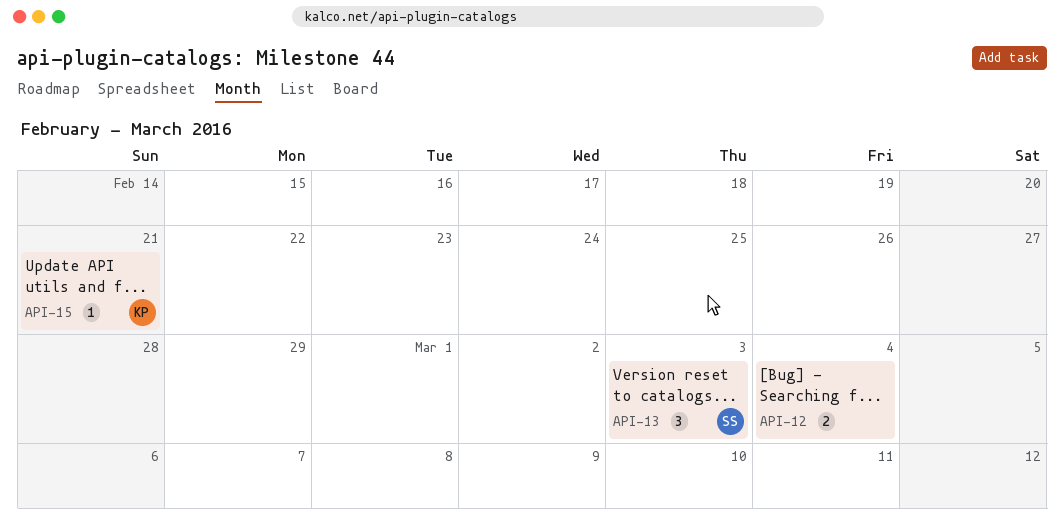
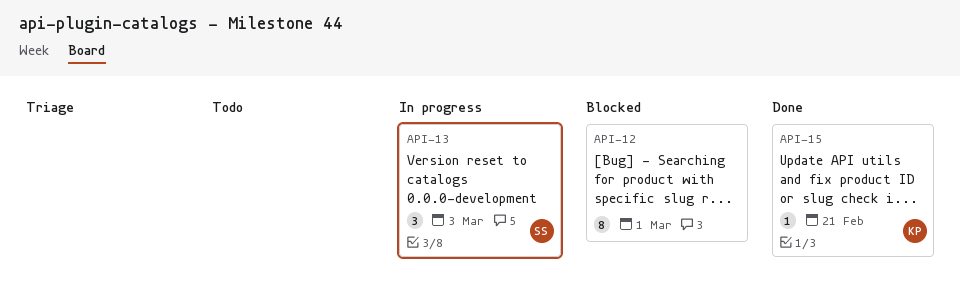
API-12, estimate: 2 -> 8
API-12, due: Mar 4 -> Mar 1

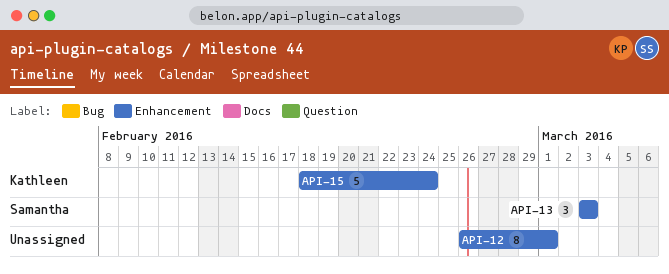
API-15, estimate: 1 -> 5
API-15, due: Feb 21 -> Feb 24

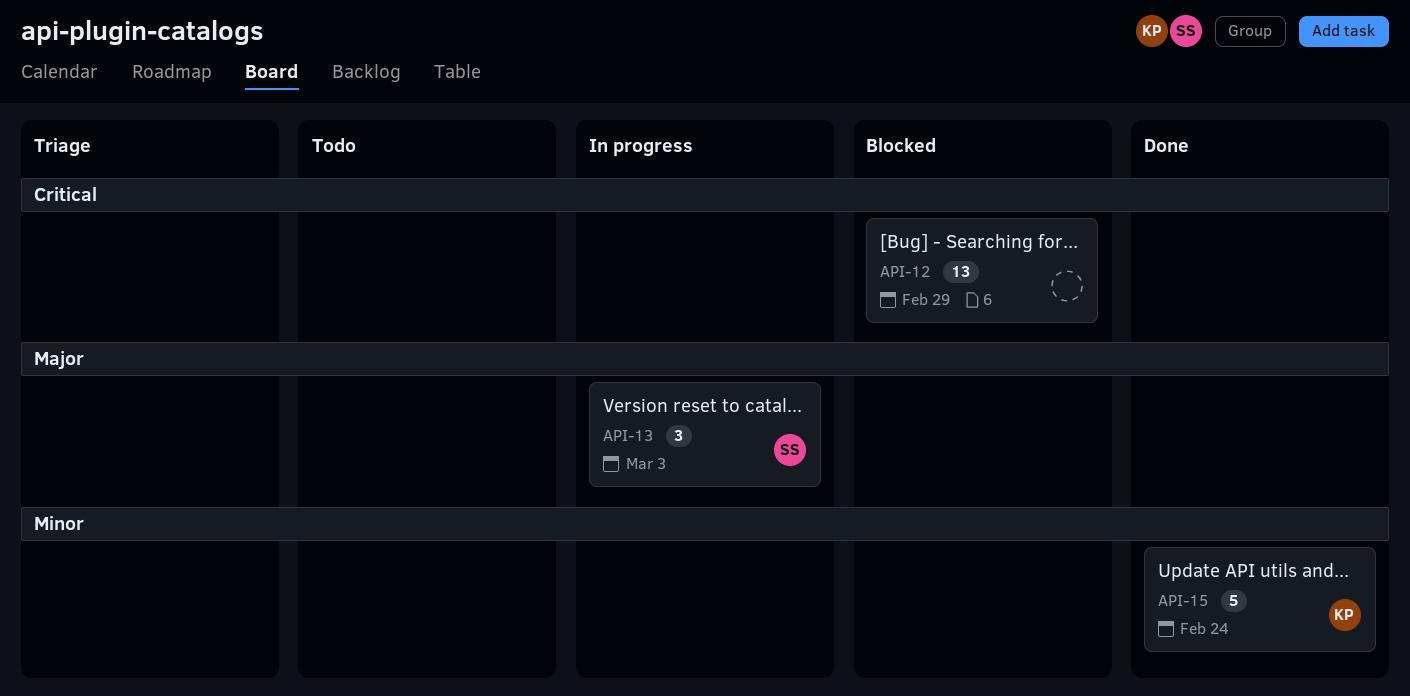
API-12, estimate: 8 -> 13
API-12, due: Mar 1 -> Feb 29

